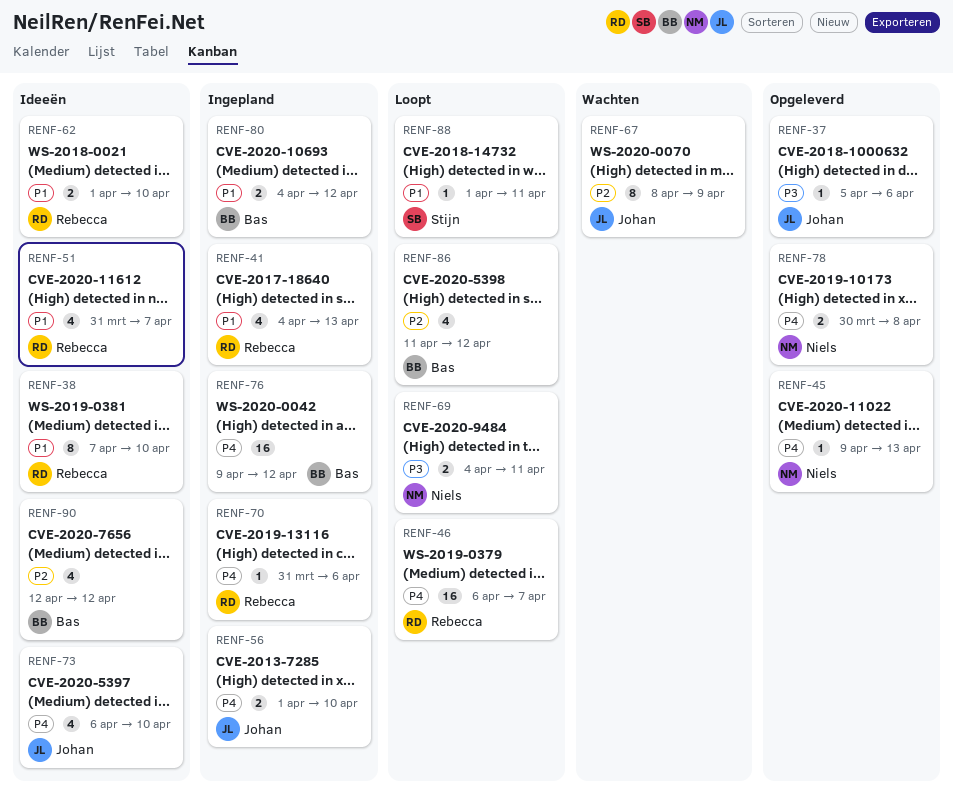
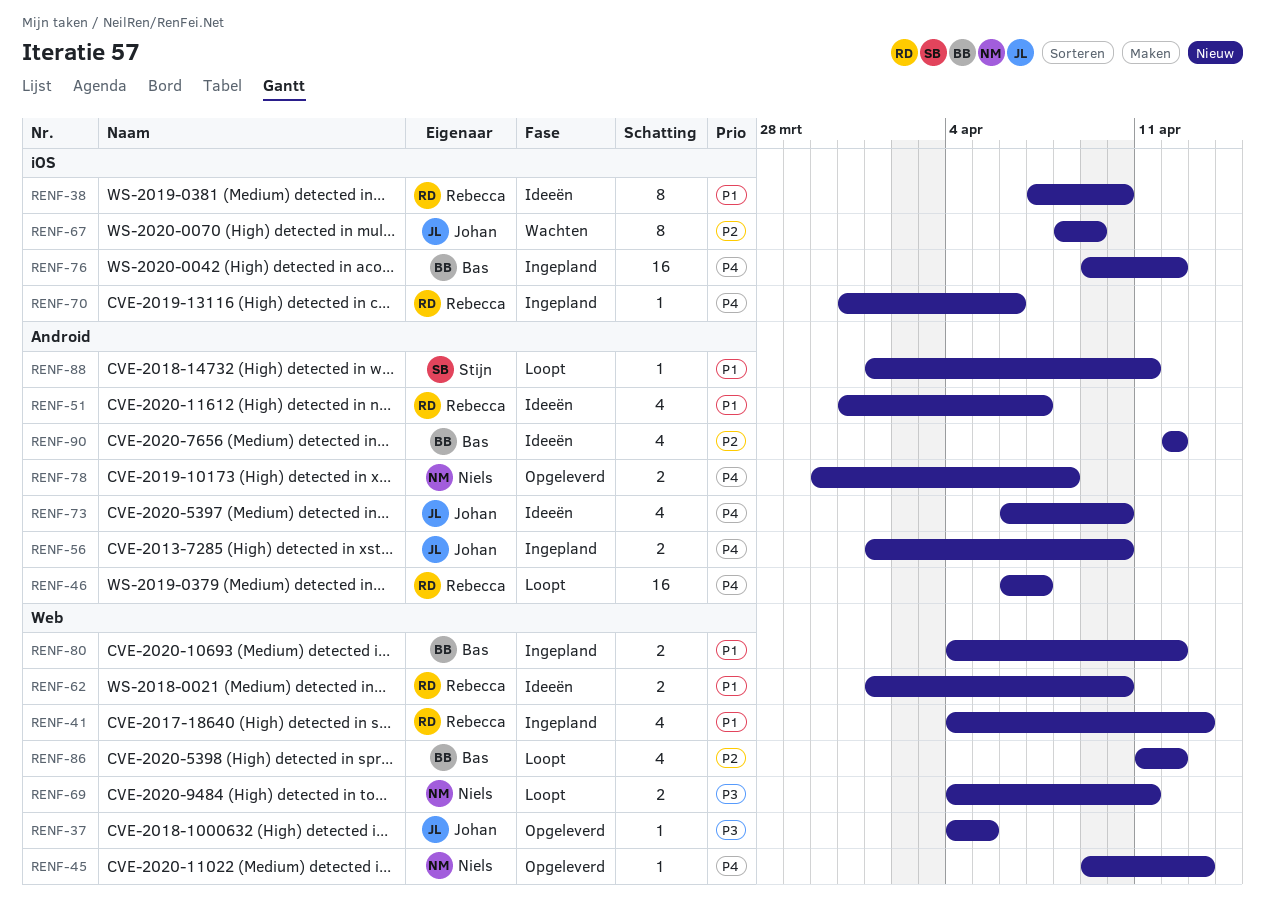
RENF-37, start: Apr 5 -> Apr 4
RENF-37, due: Apr 6 -> Apr 5

